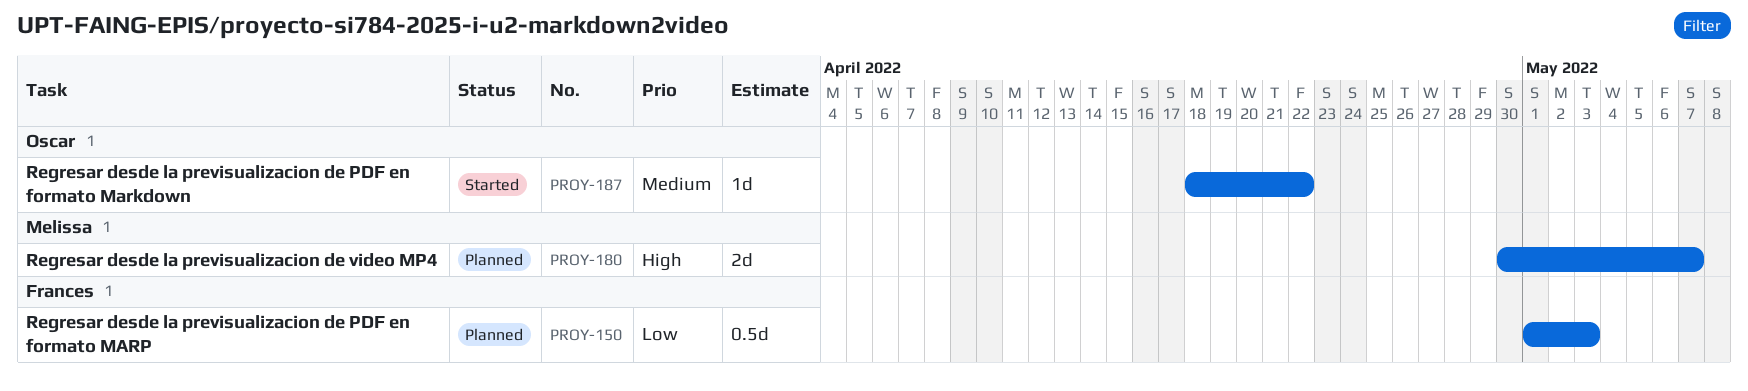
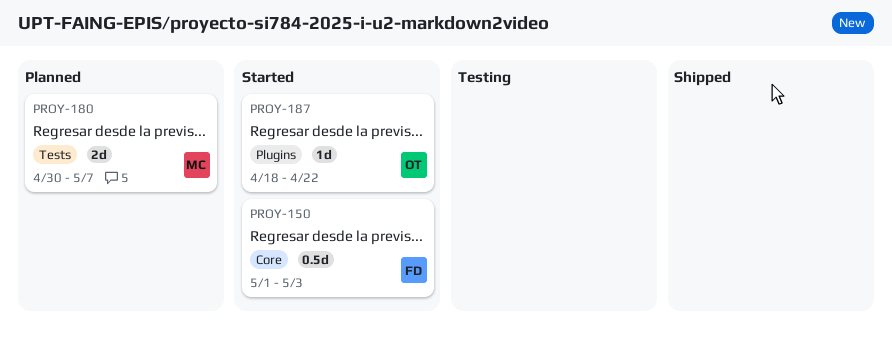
PROY-150, status: Planned -> Started

